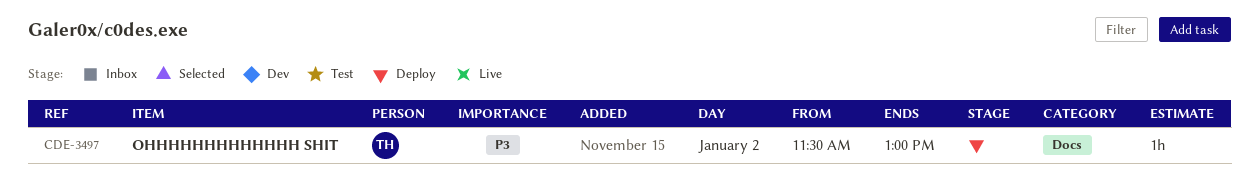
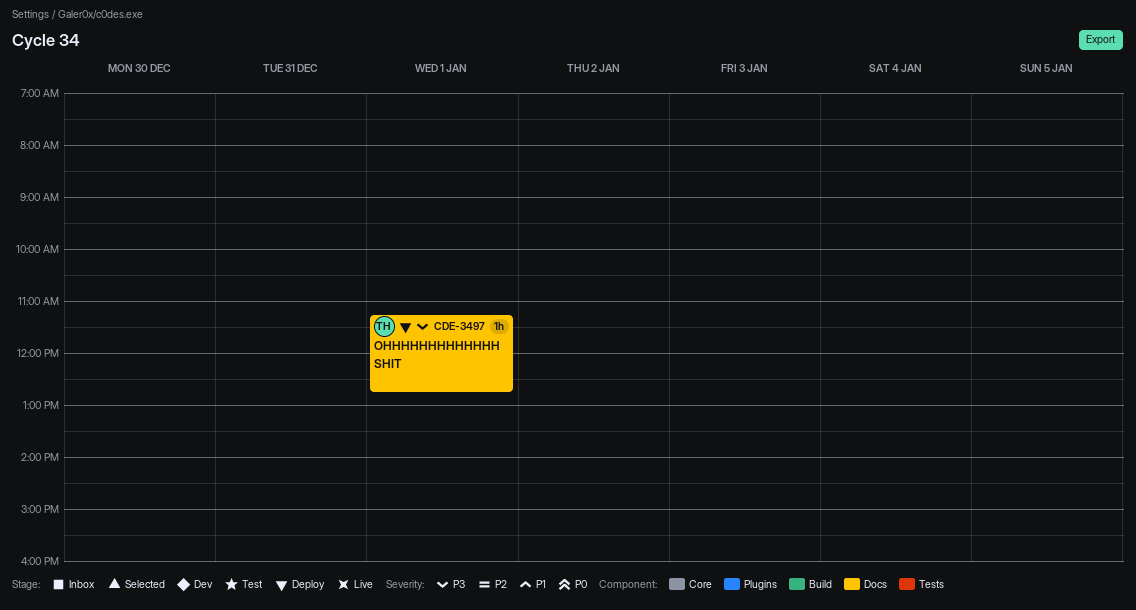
CDE-3497, day: Jan 2 -> Jan 1
CDE-3497, begins: 11:30 -> 11:15
CDE-3497, ends: 13:00 -> 12:45

